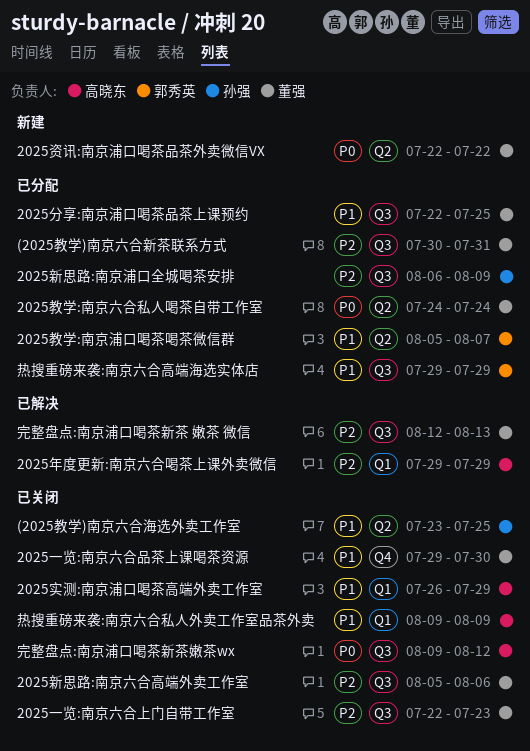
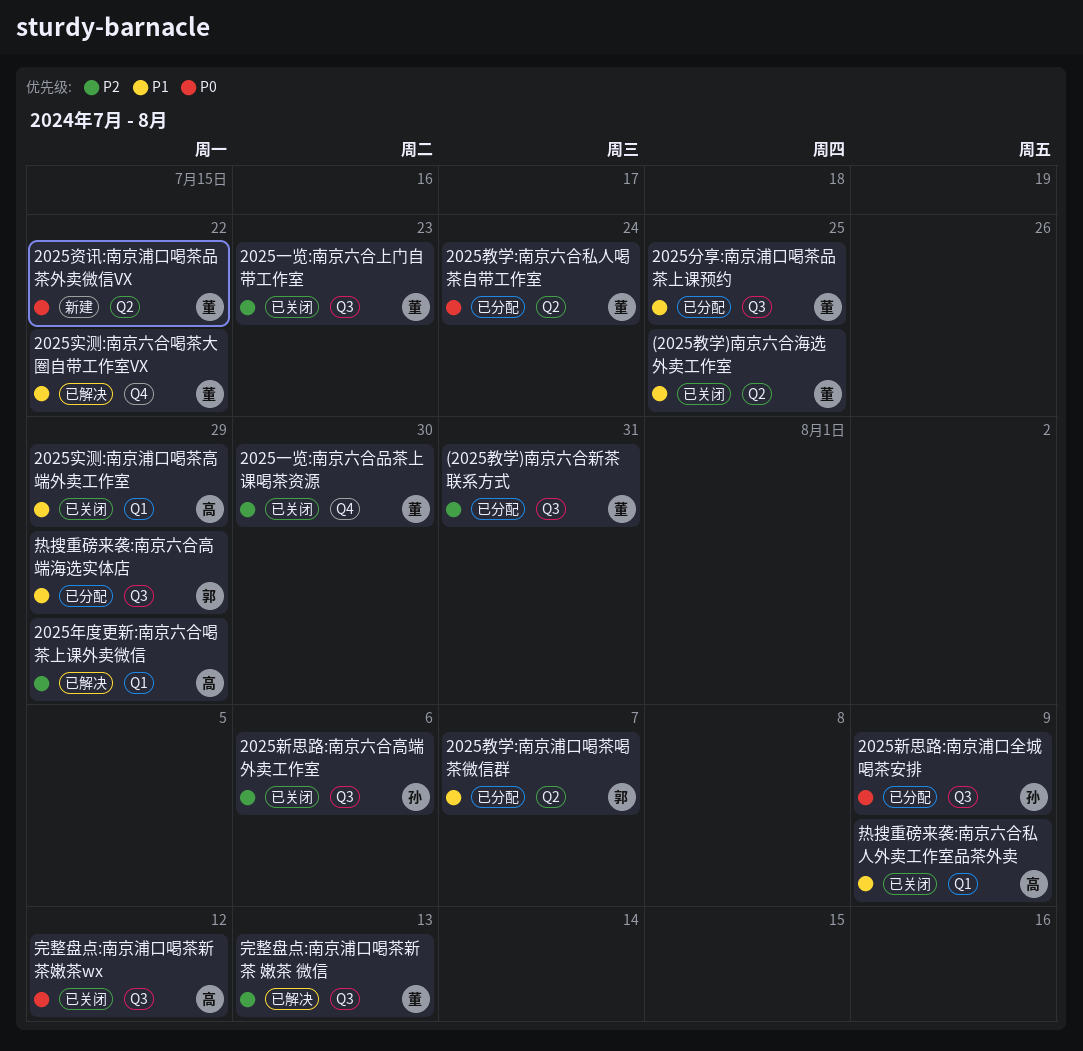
(2025教学)南京六合海选外卖工作室, owner: 孙强 -> 董强
2025一览:南京六合品茶上课喝茶资源, priority: P1 -> P2
2025实测:南京六合喝茶大圈自带工作室VX: none -> present
2025新思路:南京六合高端外卖工作室, owner: 董强 -> 孙强
2025新思路:南京浦口全城喝茶安排, priority: P2 -> P0

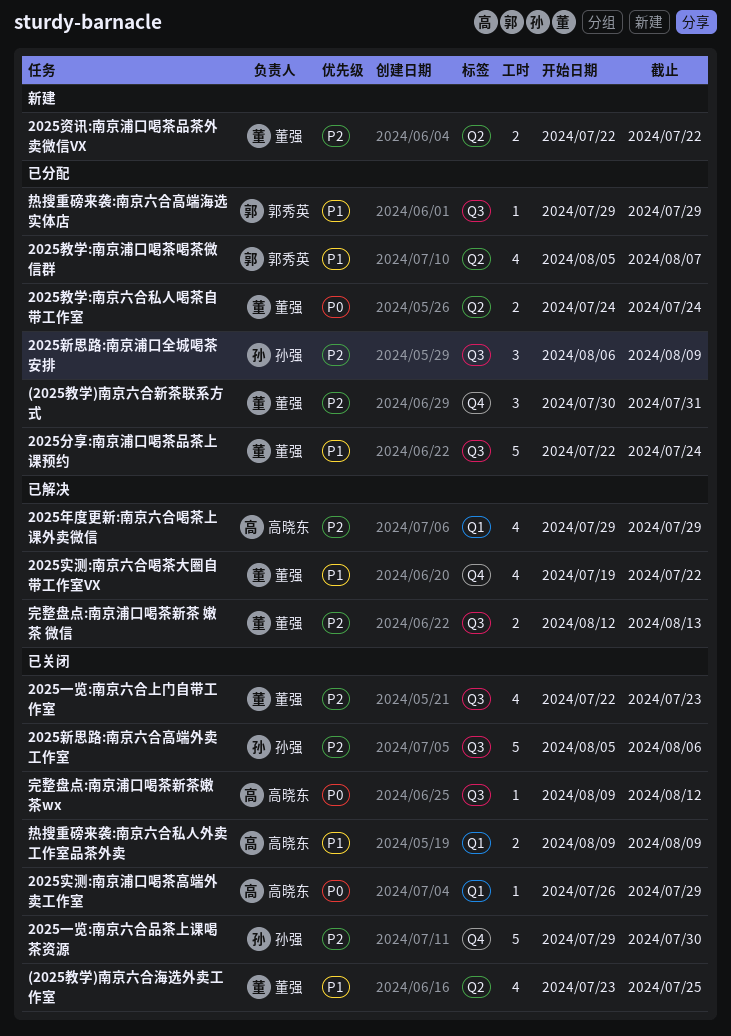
(2025教学)南京六合新茶联系方式, label: Q3 -> Q4
2025一览:南京六合品茶上课喝茶资源, owner: 董强 -> 孙强
2025分享:南京浦口喝茶品茶上课预约, due: Jul 25 -> Jul 24
2025实测:南京浦口喝茶高端外卖工作室, priority: P1 -> P0
2025新思路:南京浦口全城喝茶安排, priority: P0 -> P2
2025资讯:南京浦口喝茶品茶外卖微信VX, priority: P0 -> P2

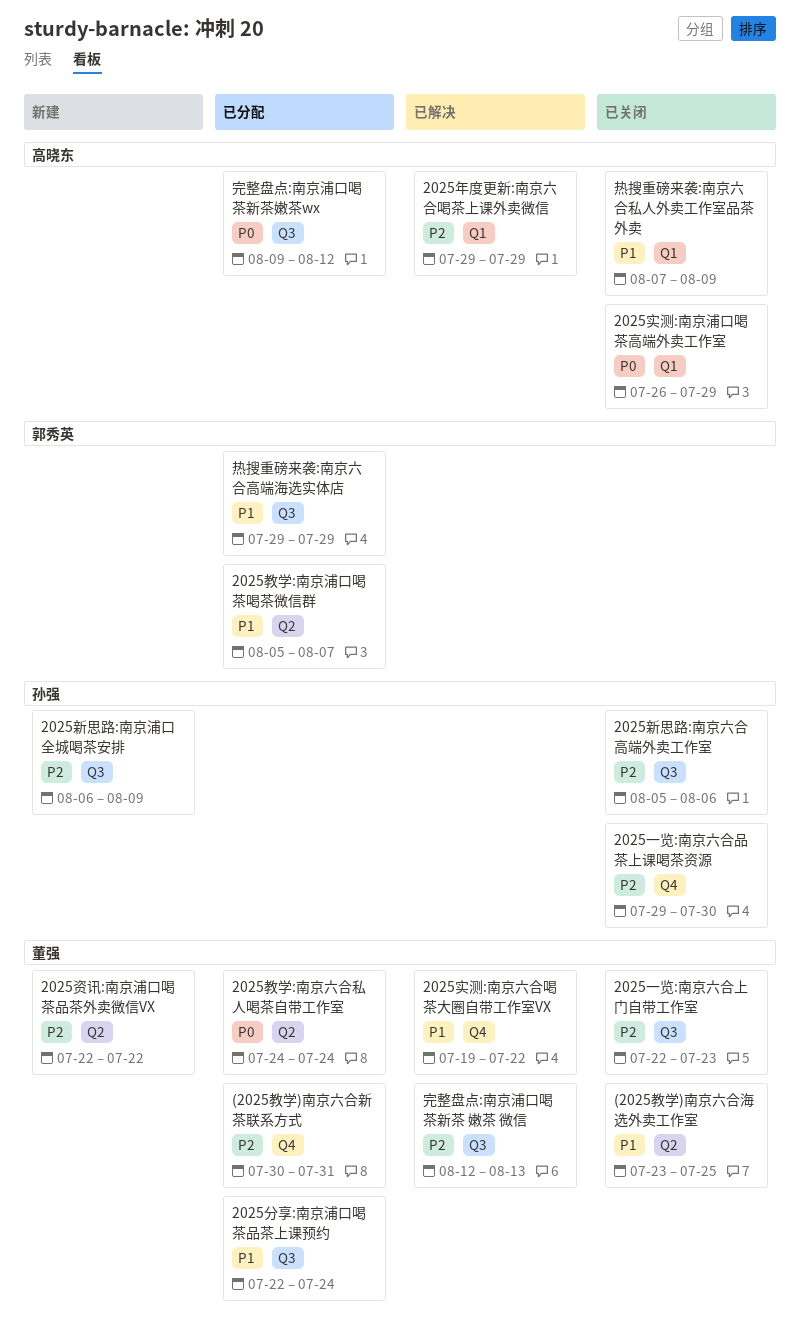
2025新思路:南京浦口全城喝茶安排, status: 已分配 -> 新建
完整盘点:南京浦口喝茶新茶嫩茶wx, status: 已关闭 -> 已分配
热搜重磅来袭:南京六合私人外卖工作室品茶外卖, start: Aug 9 -> Aug 7

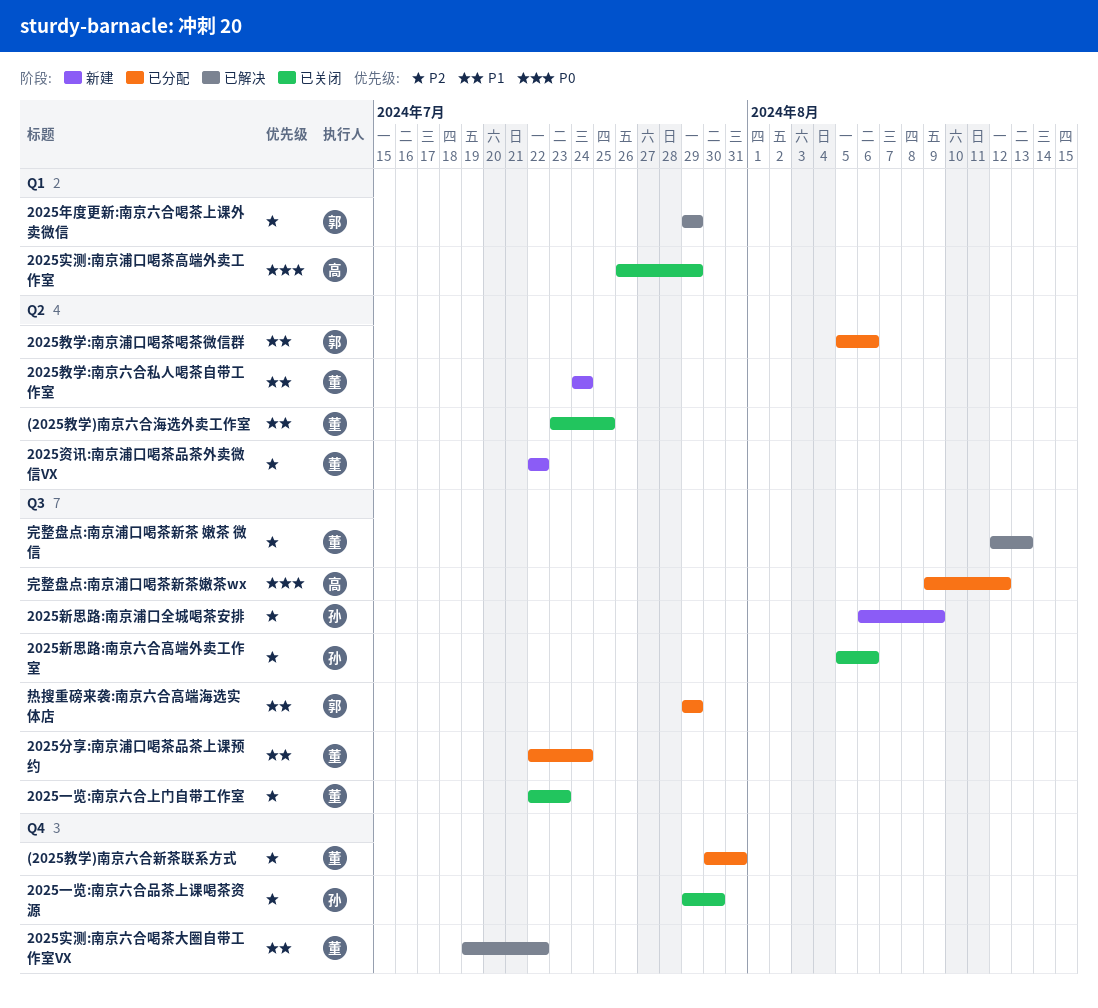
2025年度更新:南京六合喝茶上课外卖微信, owner: 高晓东 -> 郭秀英
2025教学:南京六合私人喝茶自带工作室, status: 已分配 -> 新建
2025教学:南京六合私人喝茶自带工作室, priority: P0 -> P1
2025教学:南京浦口喝茶喝茶微信群, due: Aug 7 -> Aug 6
热搜重磅来袭:南京六合私人外卖工作室品茶外卖: present -> none

